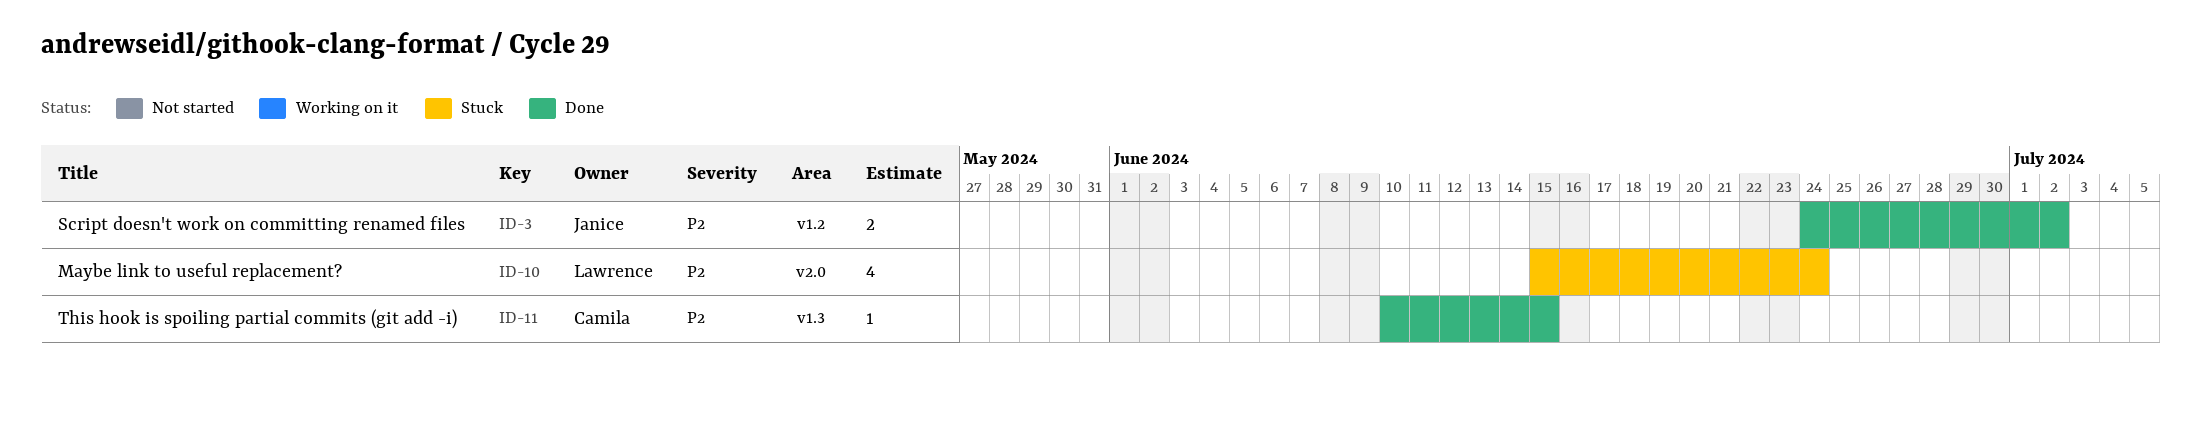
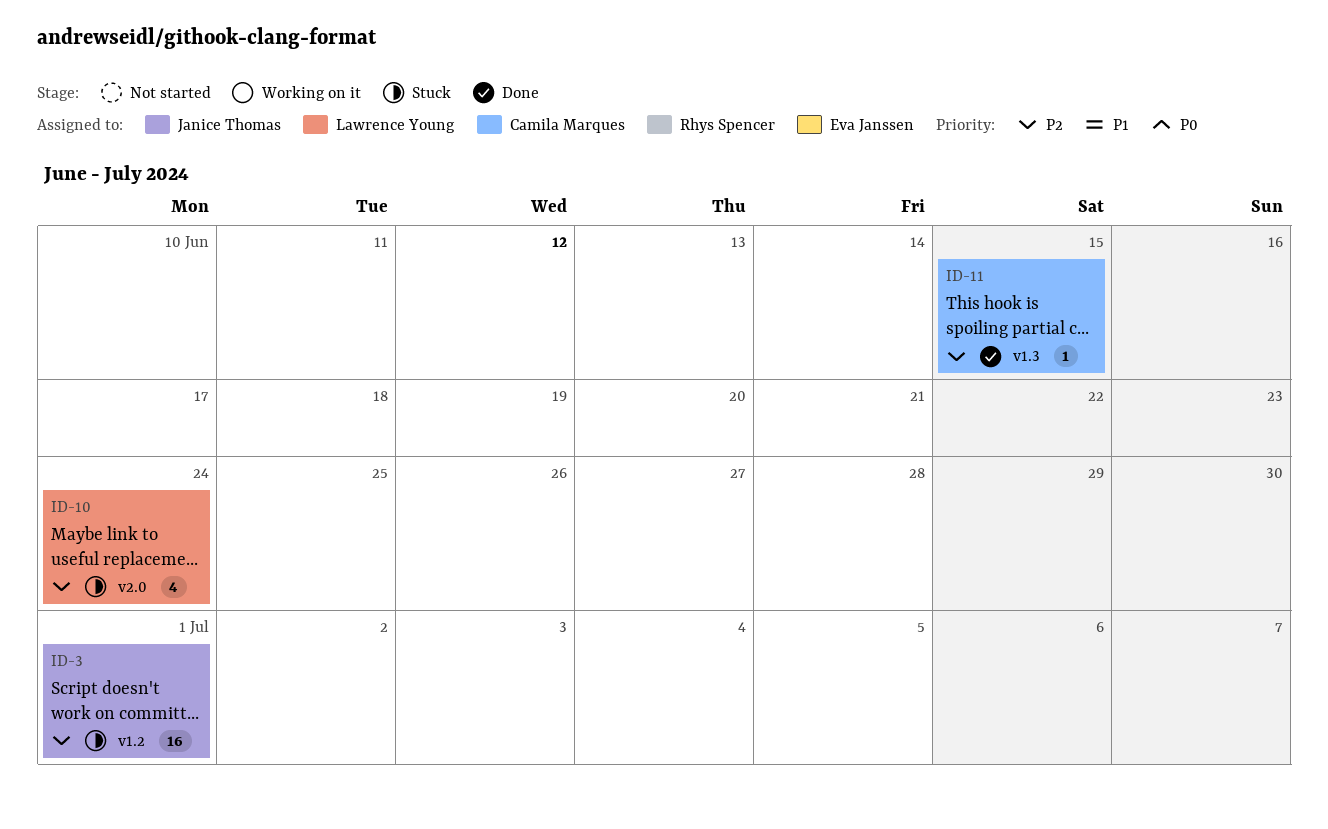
ID-3, status: Done -> Stuck
ID-3, estimate: 2 -> 16
ID-3, due: Jul 2 -> Jul 1

